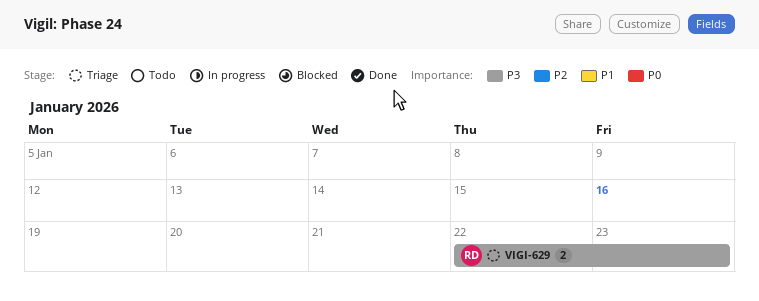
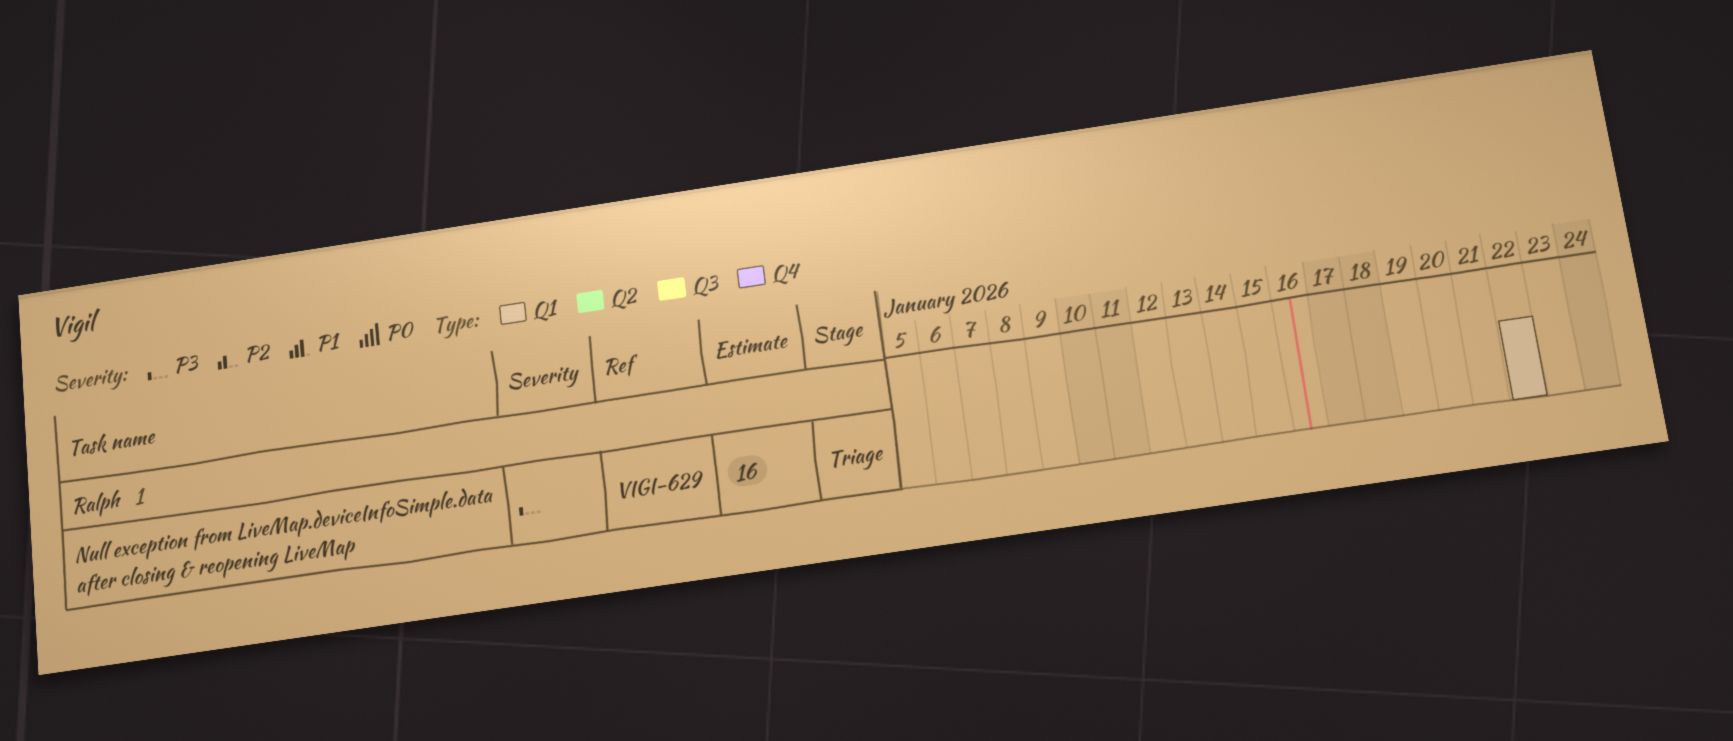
VIGI-629, estimate: 2 -> 16
VIGI-629, due: Jan 23 -> Jan 22

